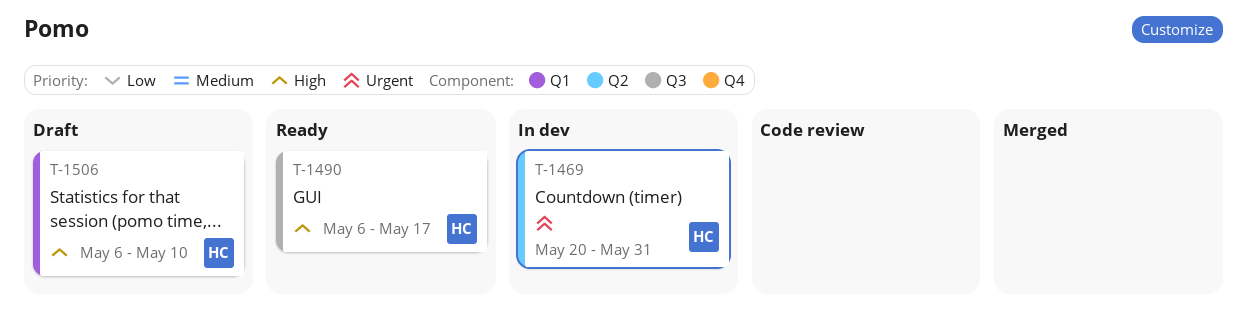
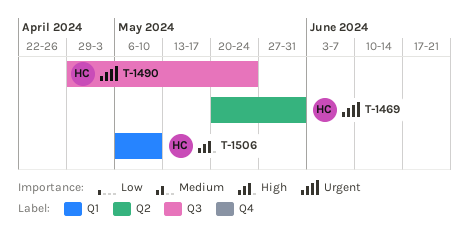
T-1490, priority: High -> Urgent
T-1490, start: May 6 -> Apr 29
T-1490, due: May 17 -> May 24

